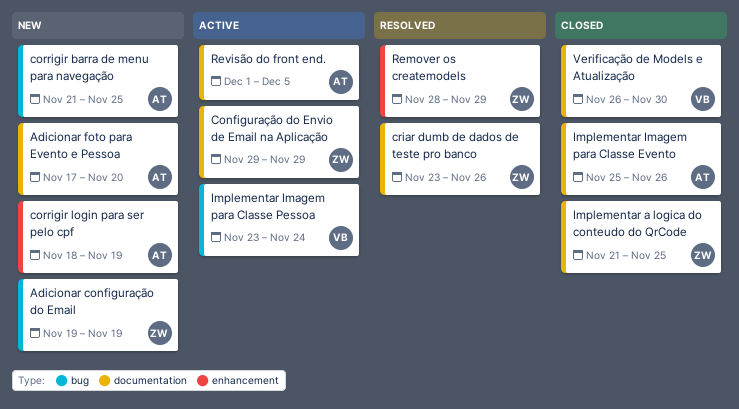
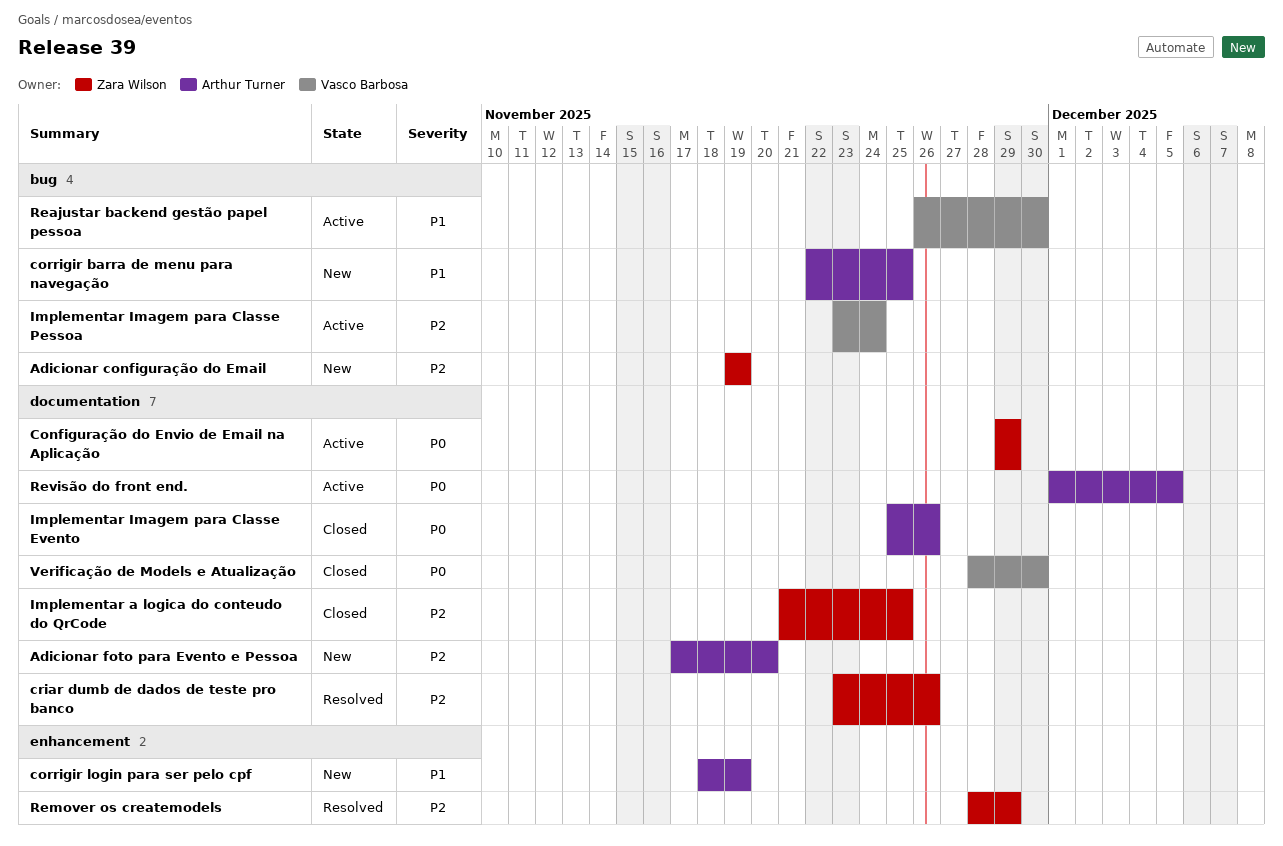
corrigir barra de menu para navegação, start: Nov 21 -> Nov 22
Reajustar backend gestão papel pessoa: none -> present
Verificação de Models e Atualização, start: Nov 26 -> Nov 28

